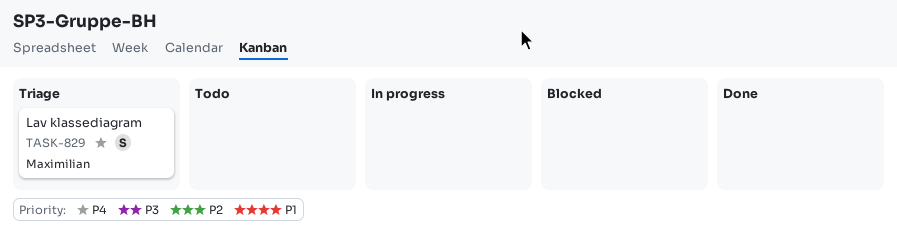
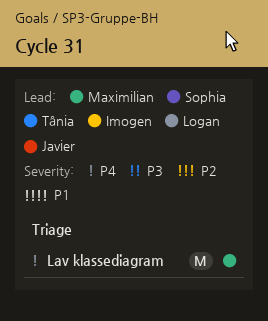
Lav klassediagram, estimate: S -> M

